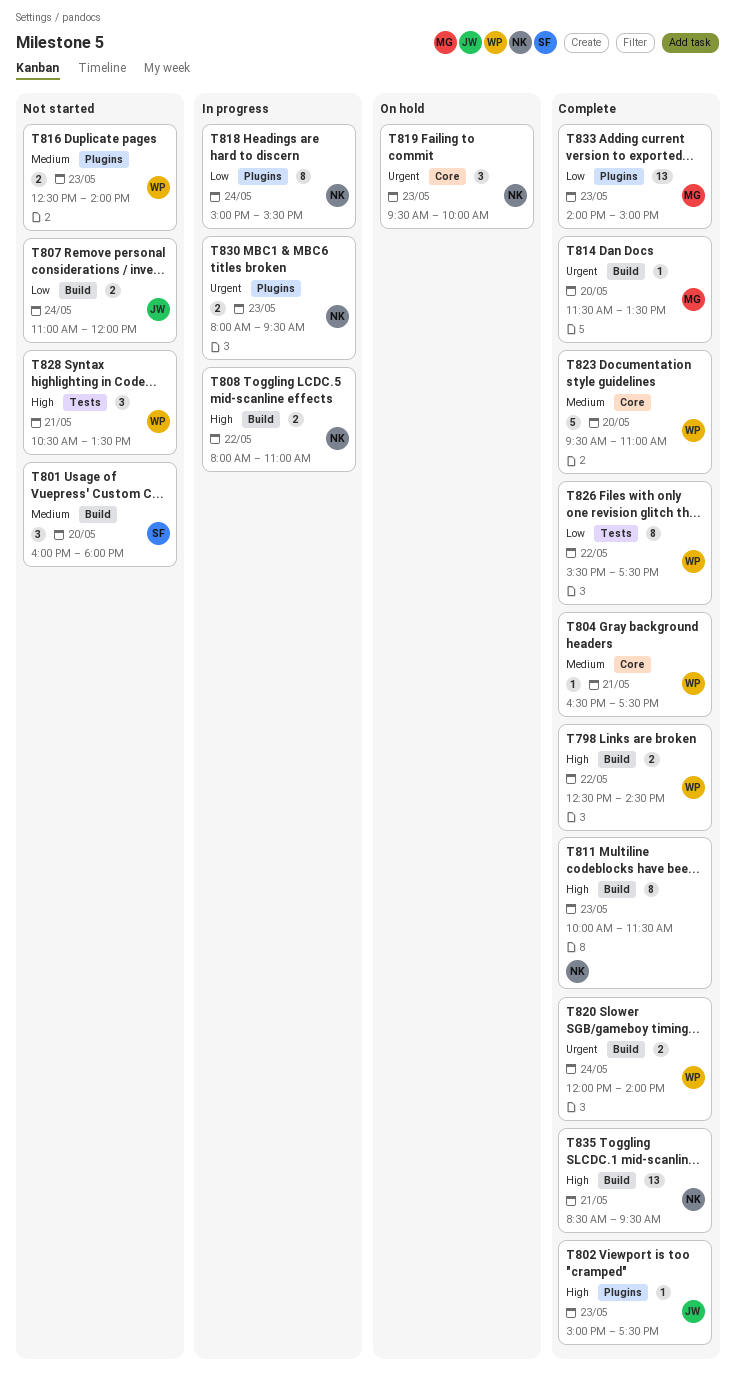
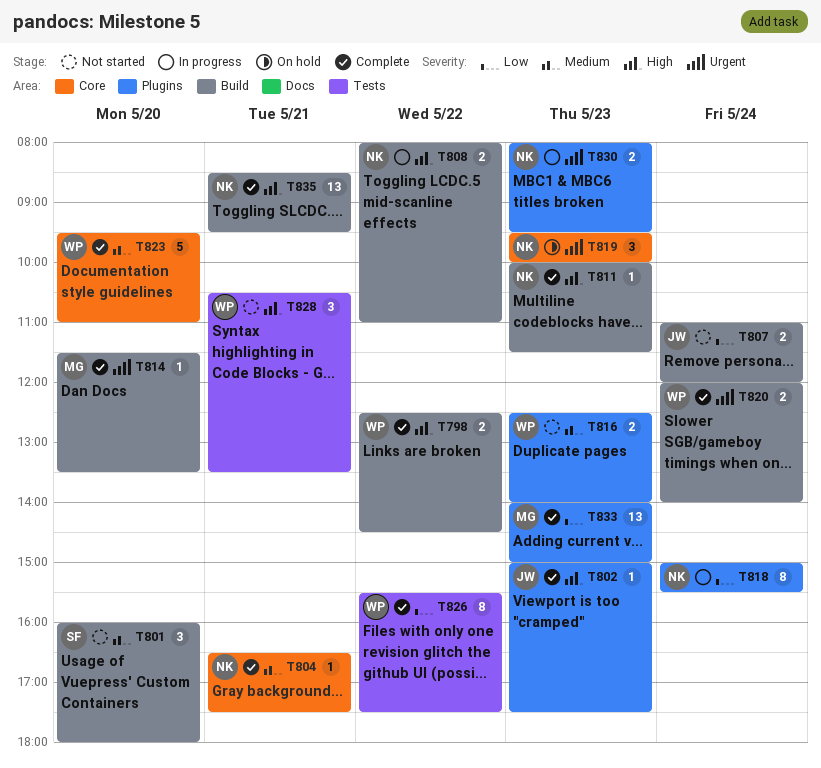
T804, owner: WP -> NK
T811, estimate: 8 -> 1

